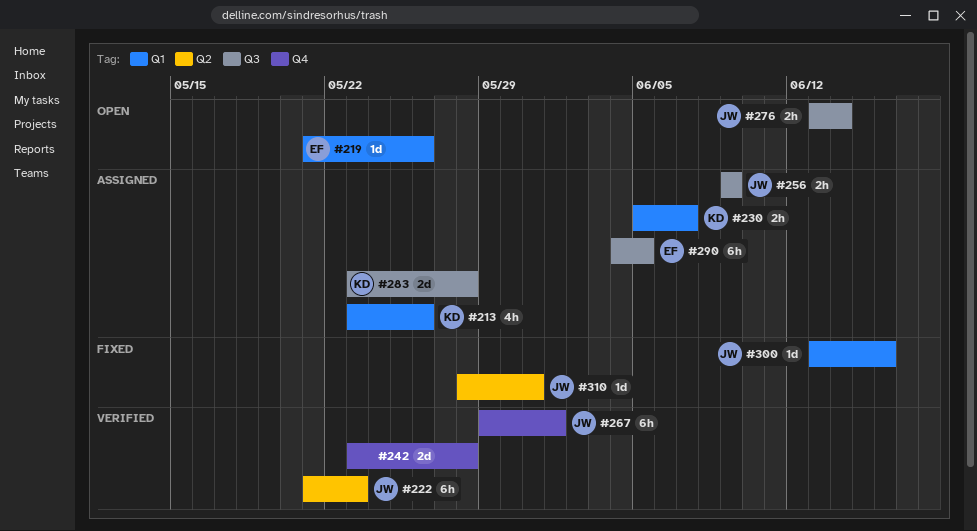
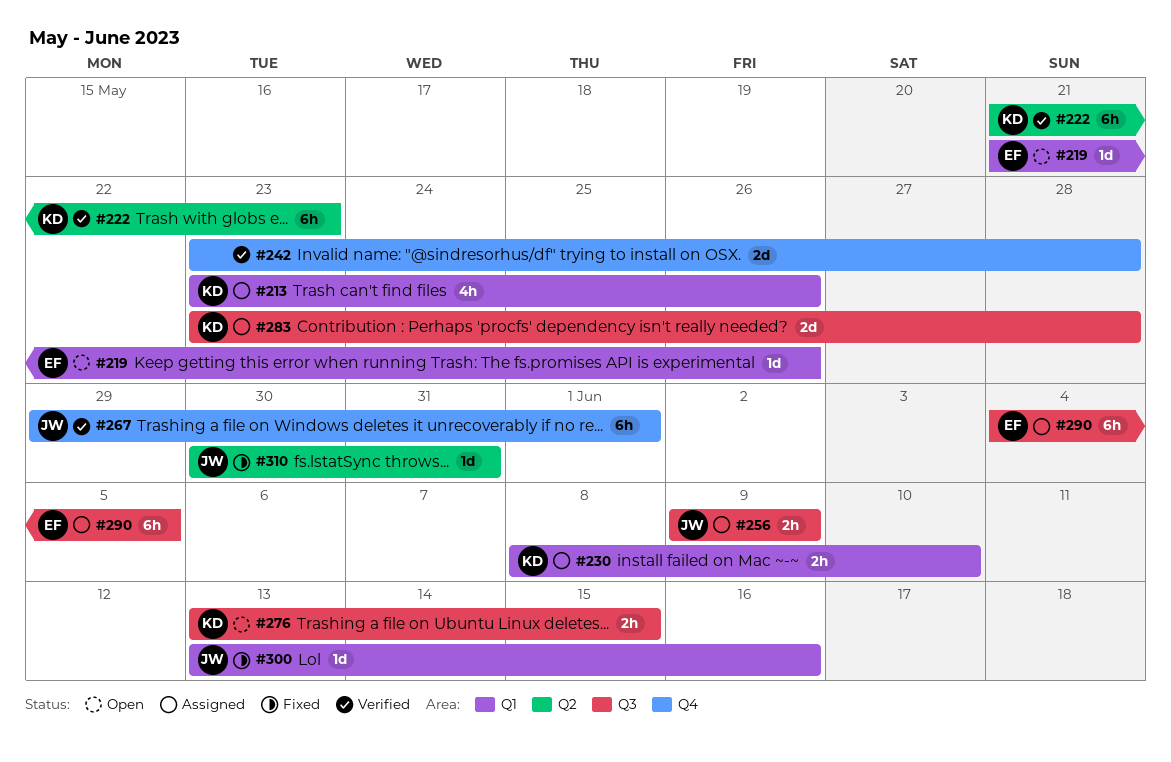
#222, owner: JW -> KD
#230, start: Jun 5 -> Jun 8
#230, due: Jun 7 -> Jun 10
#276, owner: JW -> KD
#276, due: Jun 14 -> Jun 15
#310, start: May 28 -> May 30

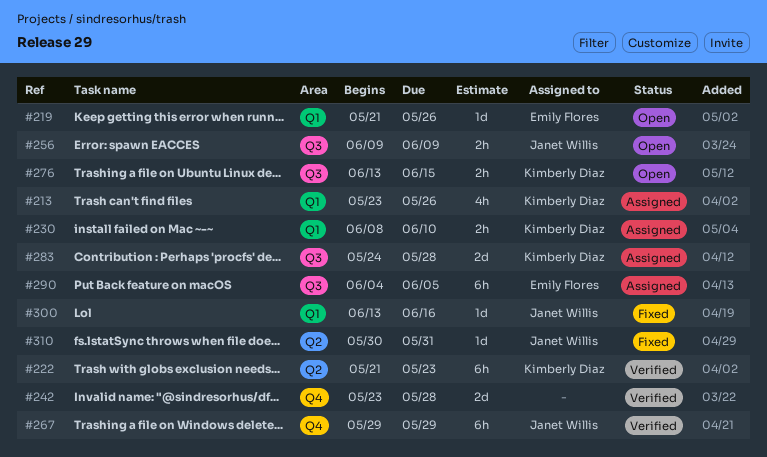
#256, status: Assigned -> Open
#267, due: Jun 1 -> May 29
#283, start: May 23 -> May 24

